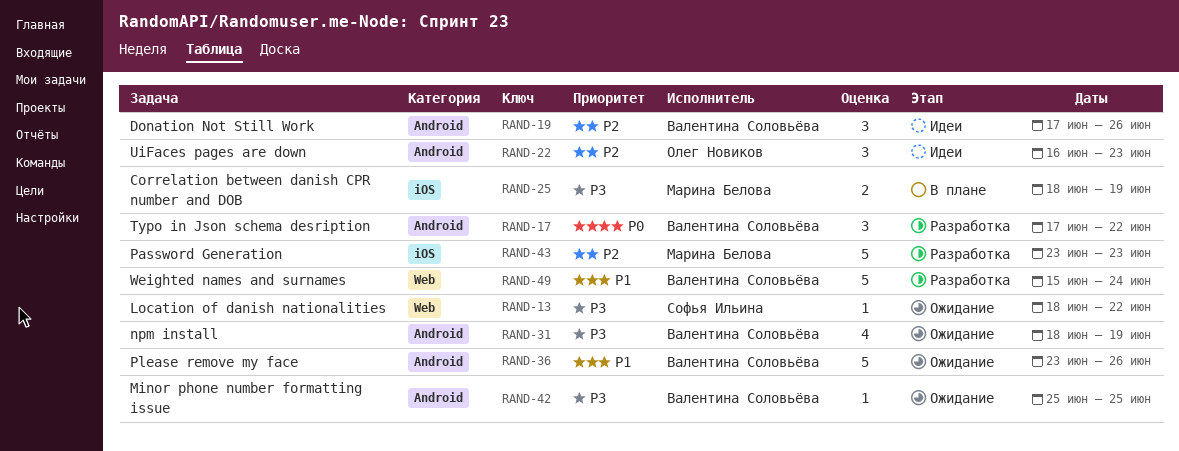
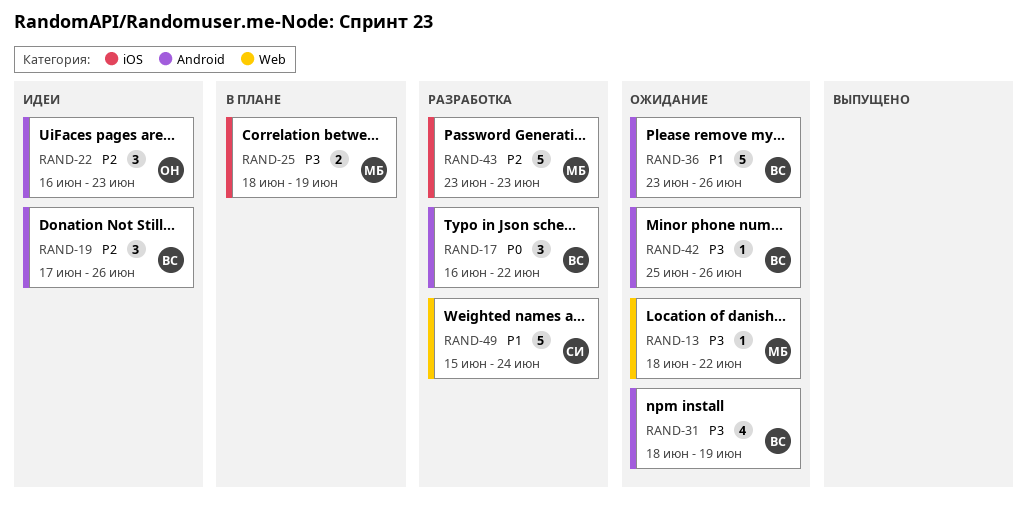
RAND-13, owner: Софья Ильина -> Марина Белова
RAND-17, start: Jun 17 -> Jun 16
RAND-42, due: Jun 25 -> Jun 26
RAND-49, owner: Валентина Соловьёва -> Софья Ильина

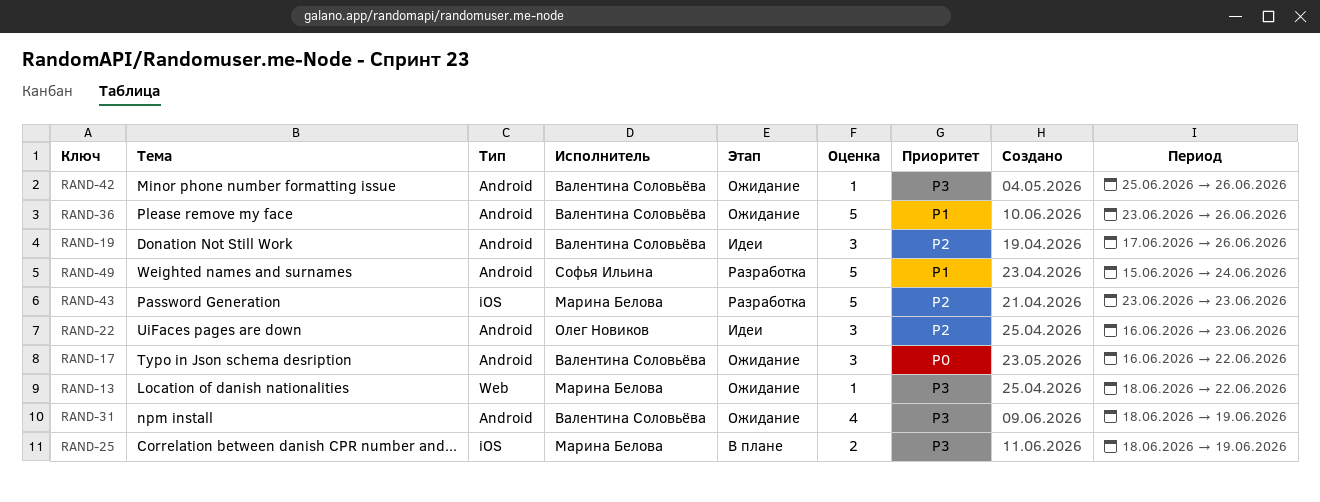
RAND-17, status: Разработка -> Ожидание
RAND-49, label: Web -> Android

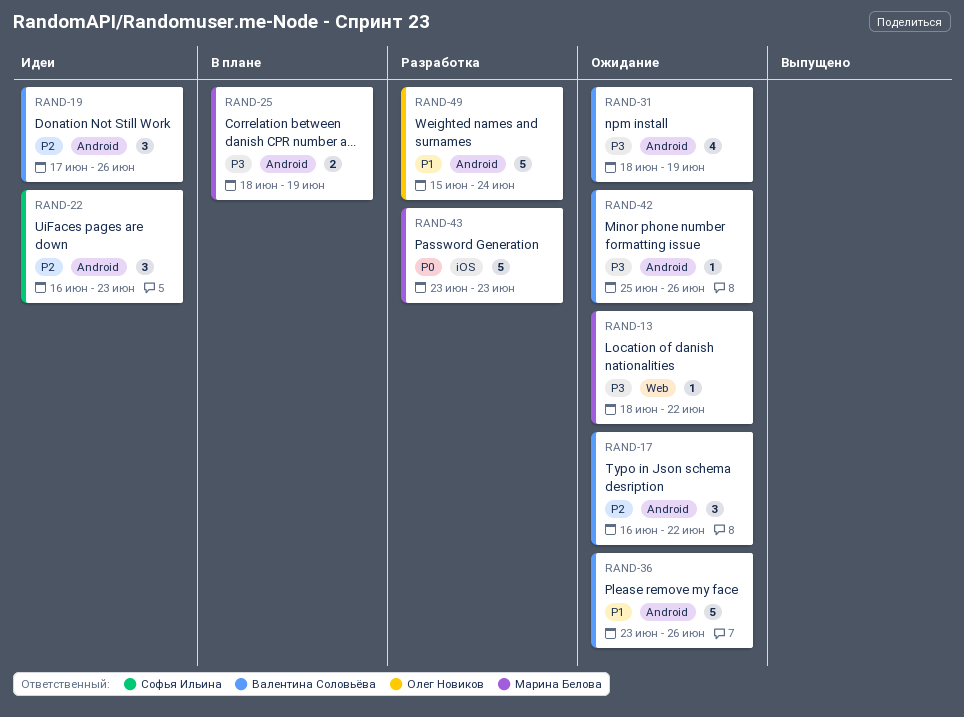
RAND-17, priority: P0 -> P2
RAND-22, owner: Олег Новиков -> Софья Ильина
RAND-25, label: iOS -> Android
RAND-43, priority: P2 -> P0
RAND-49, owner: Софья Ильина -> Олег Новиков

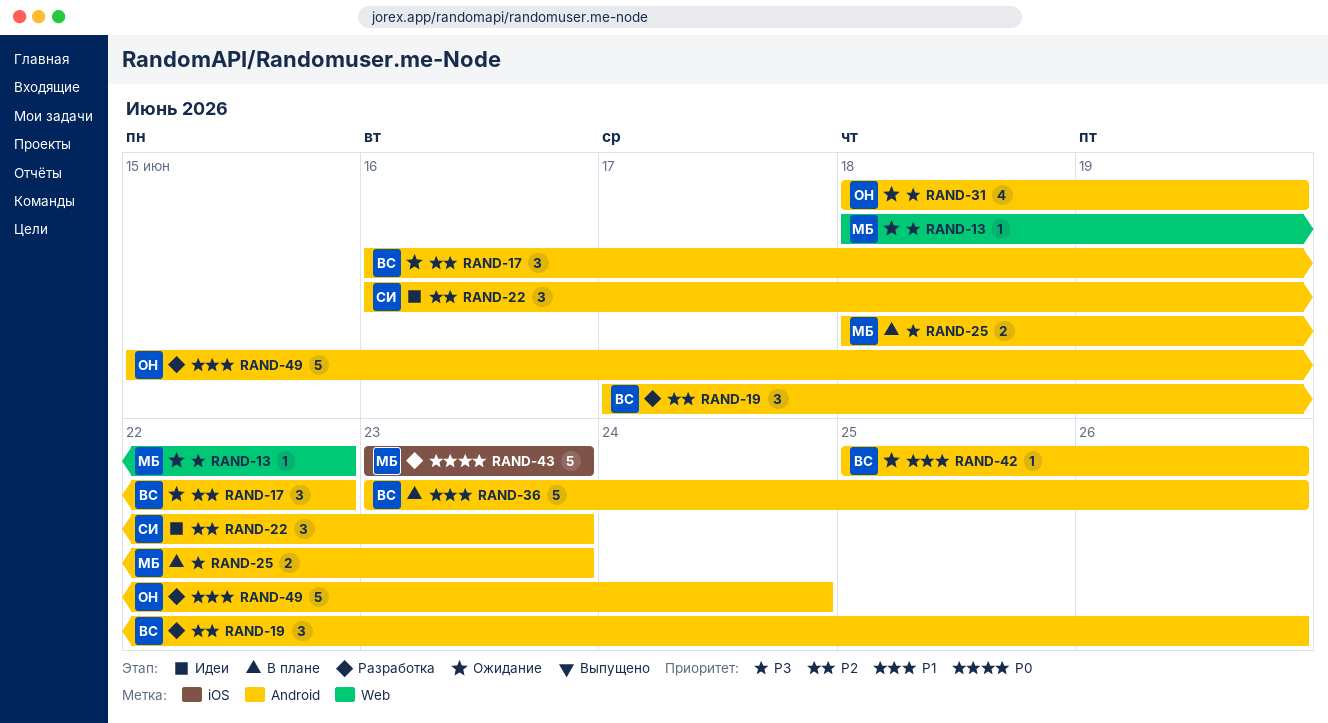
RAND-19, status: Идеи -> Разработка
RAND-25, due: Jun 19 -> Jun 23
RAND-31, owner: Валентина Соловьёва -> Олег Новиков
RAND-36, status: Ожидание -> В плане
RAND-42, priority: P3 -> P1

